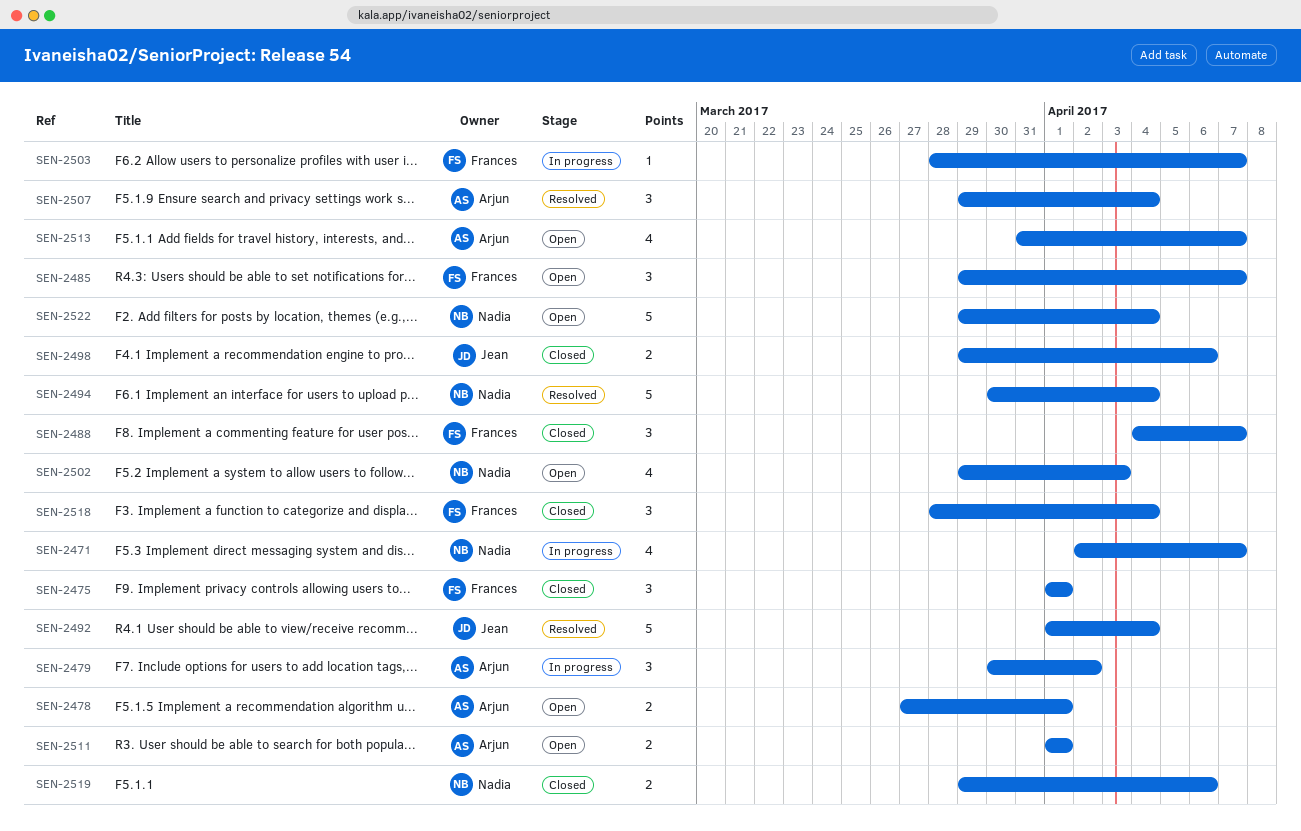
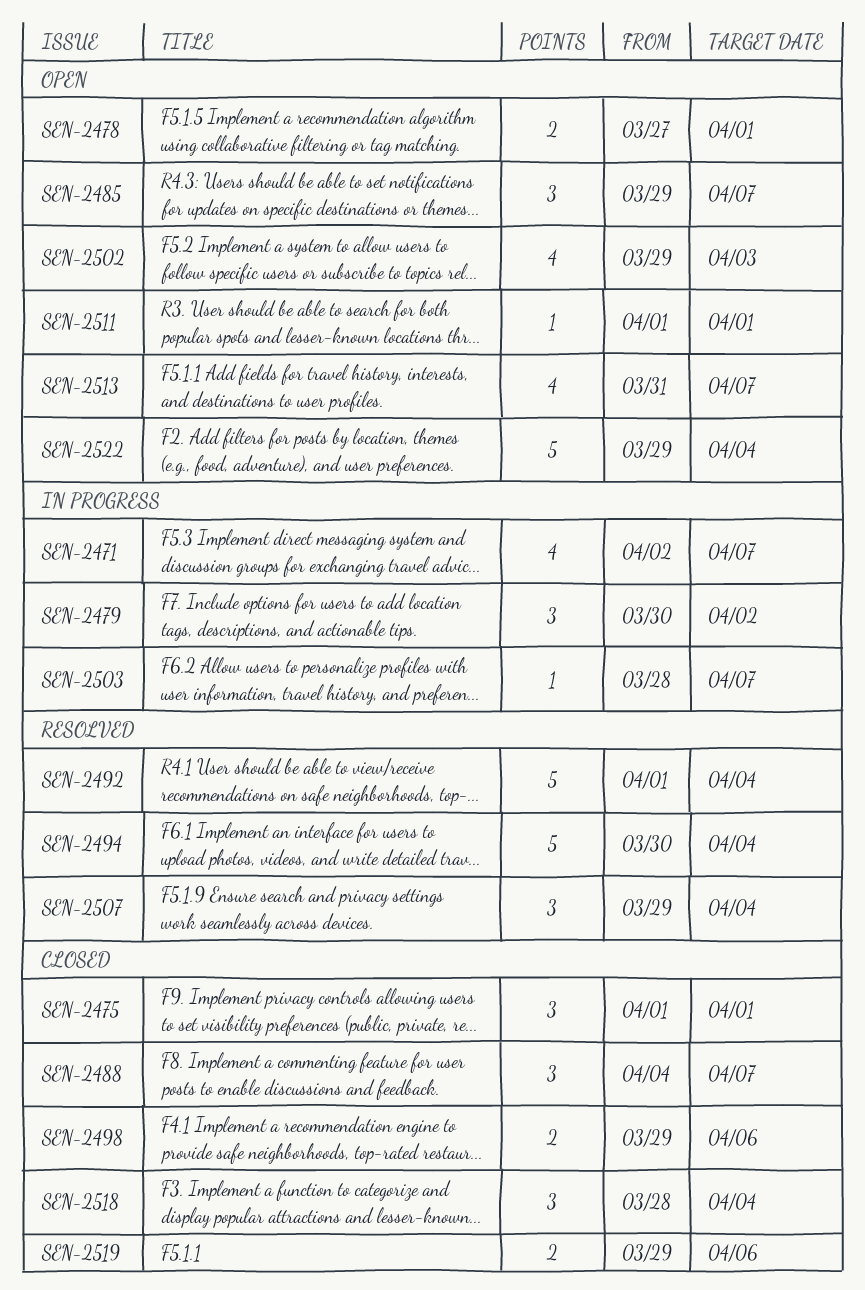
SEN-2511, estimate: 2 -> 1

